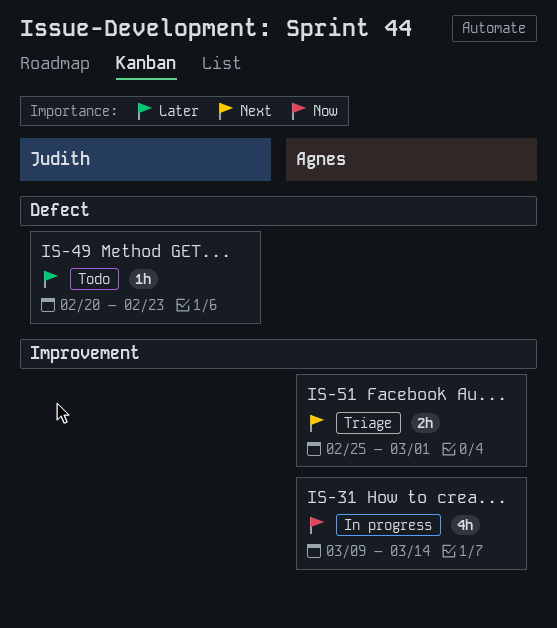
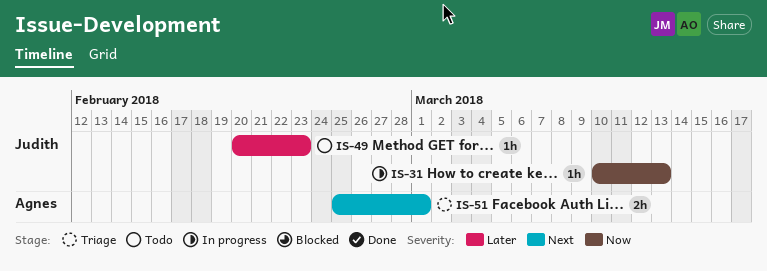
IS-31, owner: Agnes -> Judith
IS-31, estimate: 4h -> 1h
IS-31, start: Mar 9 -> Mar 10
IS-31, due: Mar 14 -> Mar 13

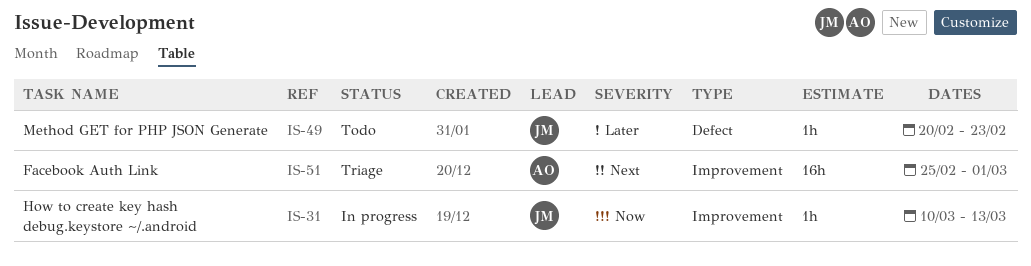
IS-51, estimate: 2h -> 16h

